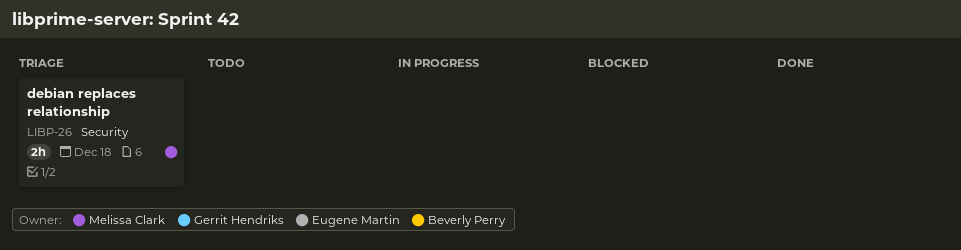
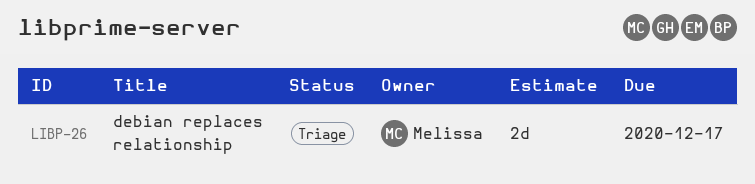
LIBP-26, estimate: 2h -> 2d
LIBP-26, due: Dec 18 -> Dec 17

